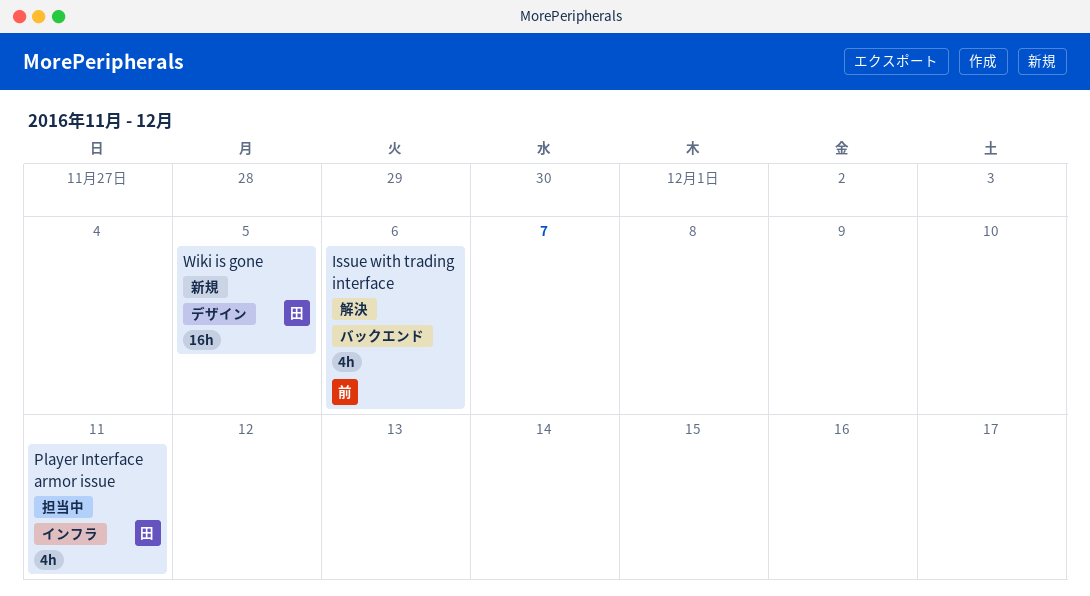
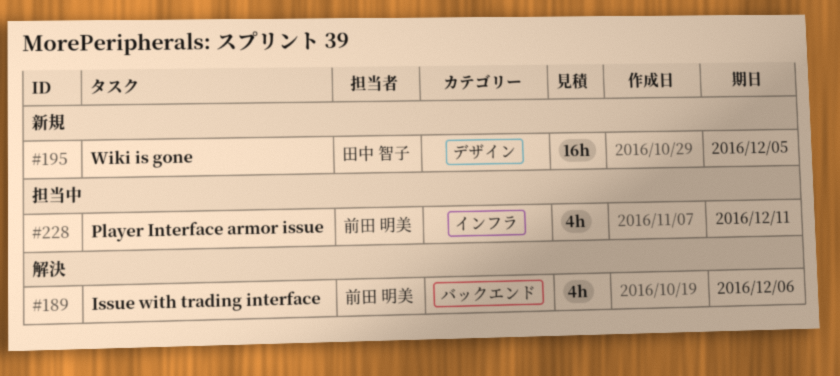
Player Interface armor issue, owner: 田中 智子 -> 前田 明美

